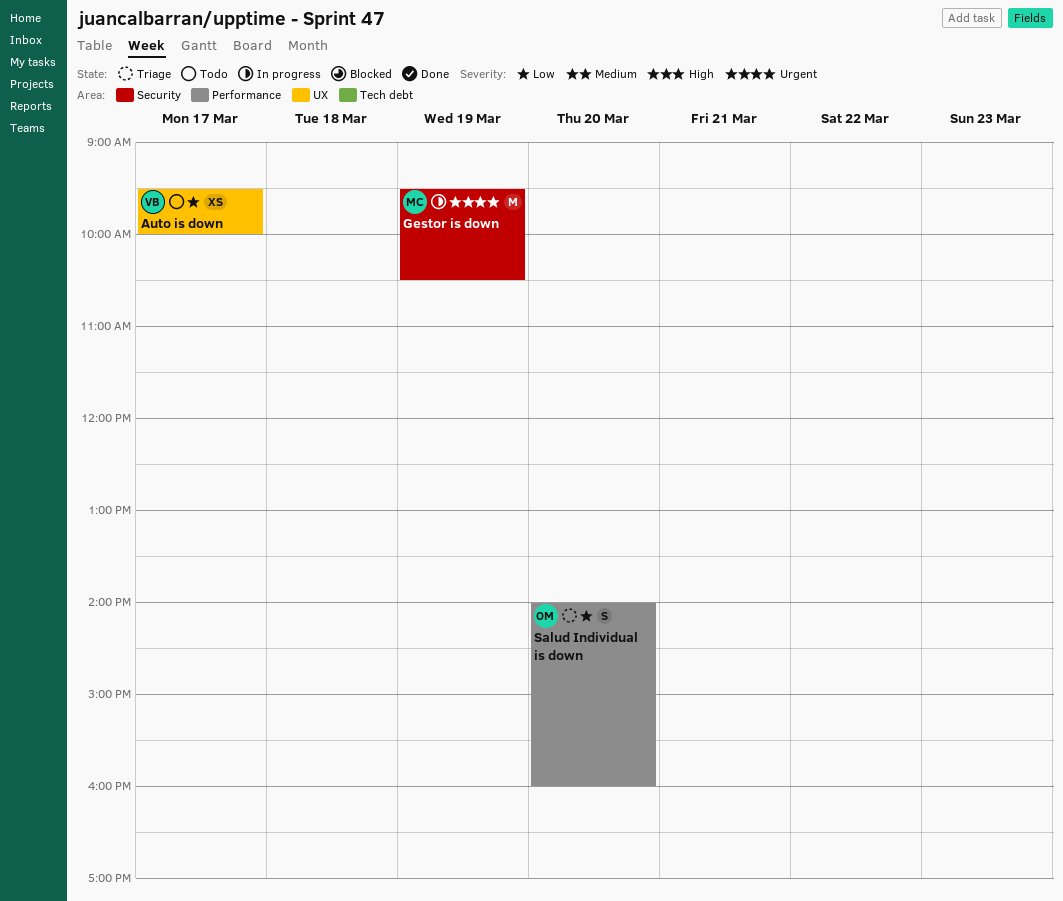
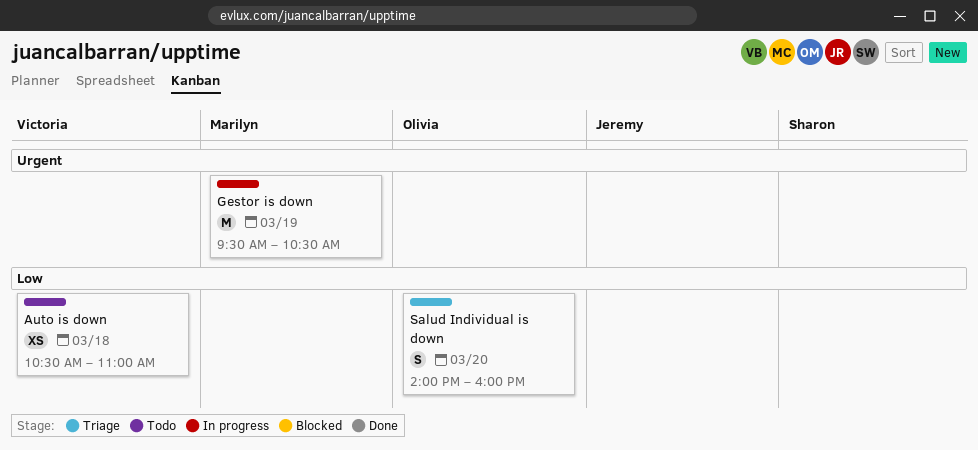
Auto is down, day: Mar 17 -> Mar 18
Auto is down, begins: 09:30 -> 10:30
Auto is down, ends: 10:00 -> 11:00

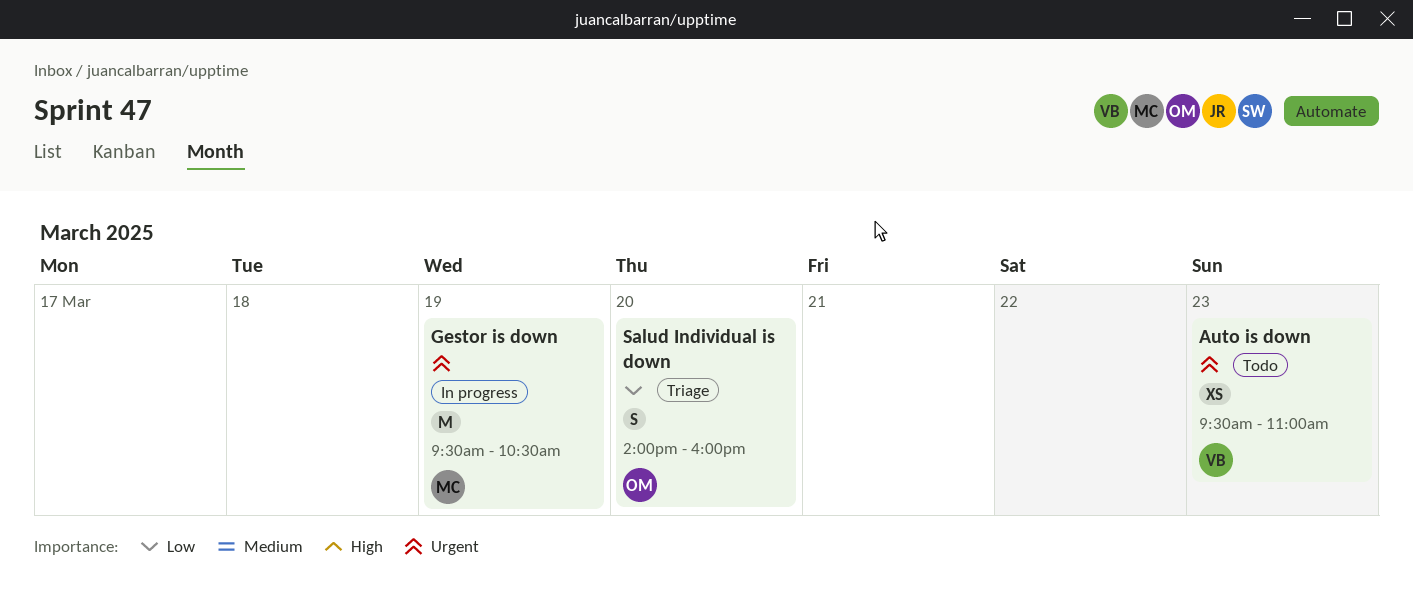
Auto is down, priority: Low -> Urgent
Auto is down, day: Mar 18 -> Mar 23
Auto is down, begins: 10:30 -> 09:30

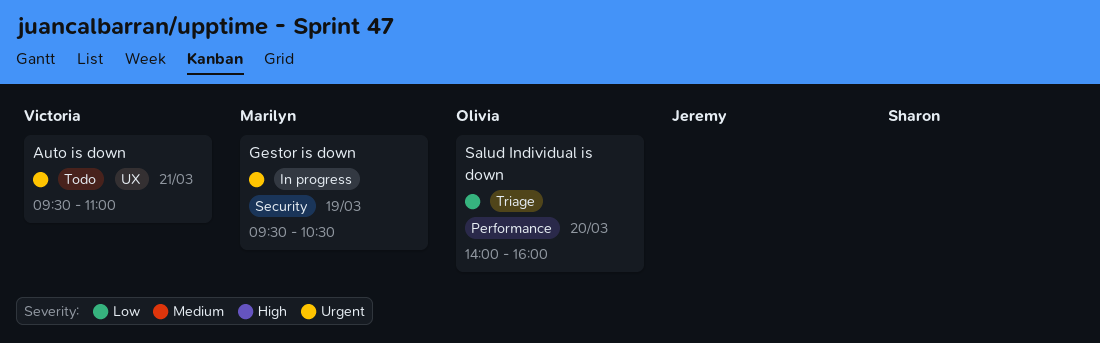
Auto is down, day: Mar 23 -> Mar 21

